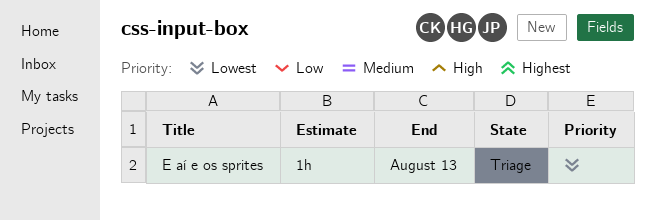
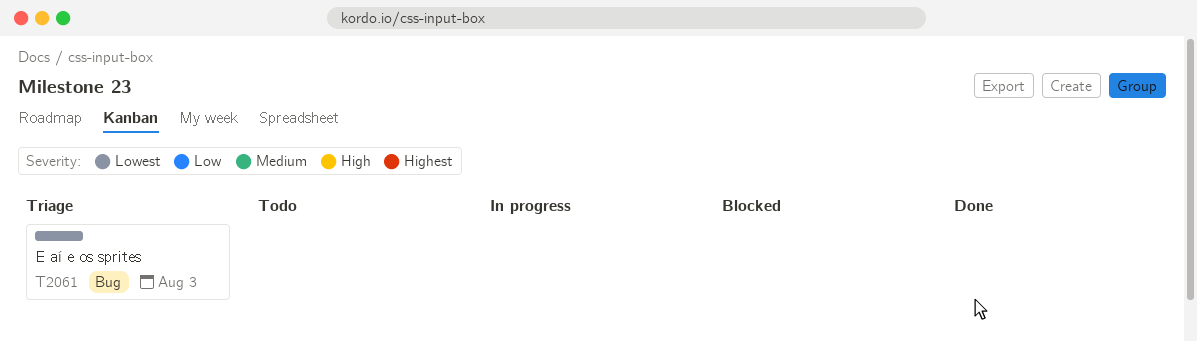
E aí e os sprites, due: Aug 13 -> Aug 3

